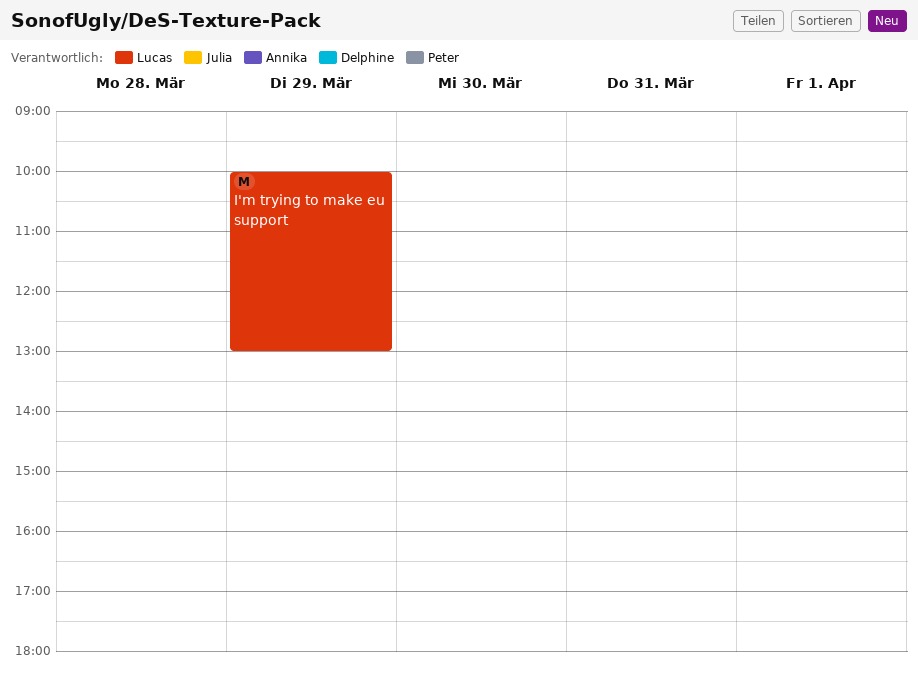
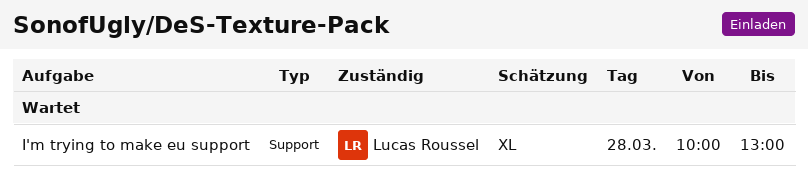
I'm trying to make eu support, estimate: M -> XL
I'm trying to make eu support, day: Mar 29 -> Mar 28

